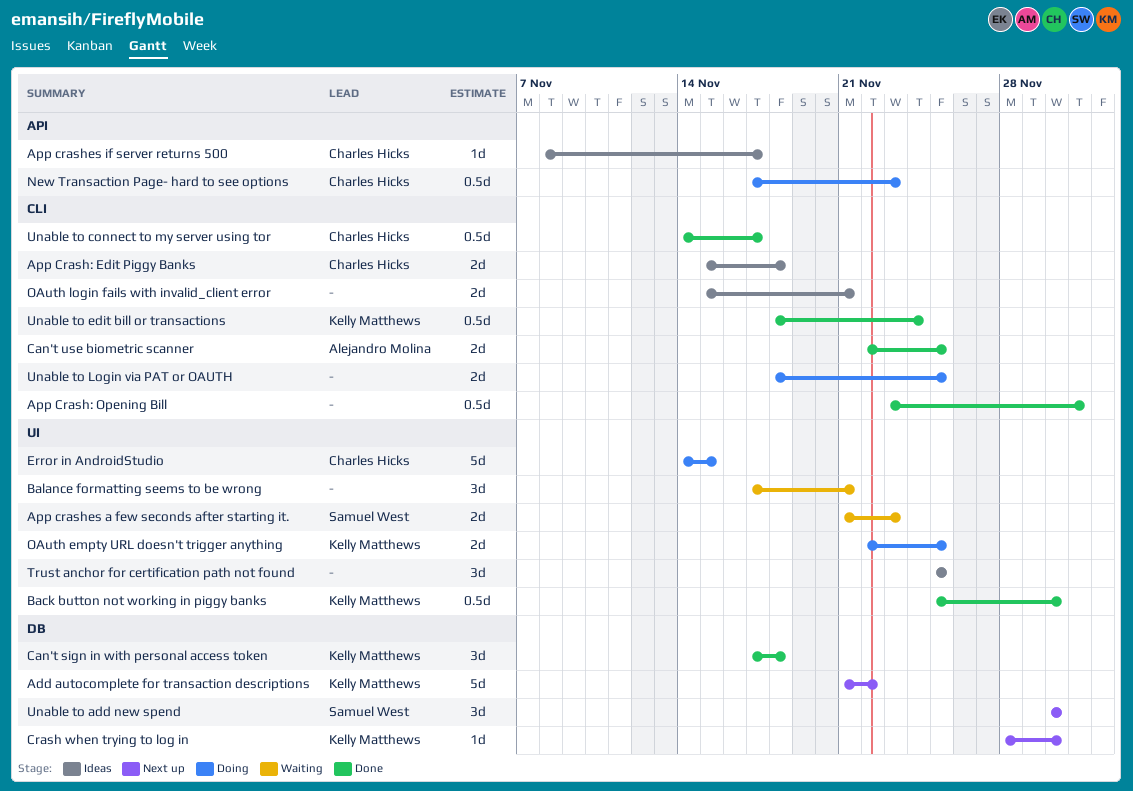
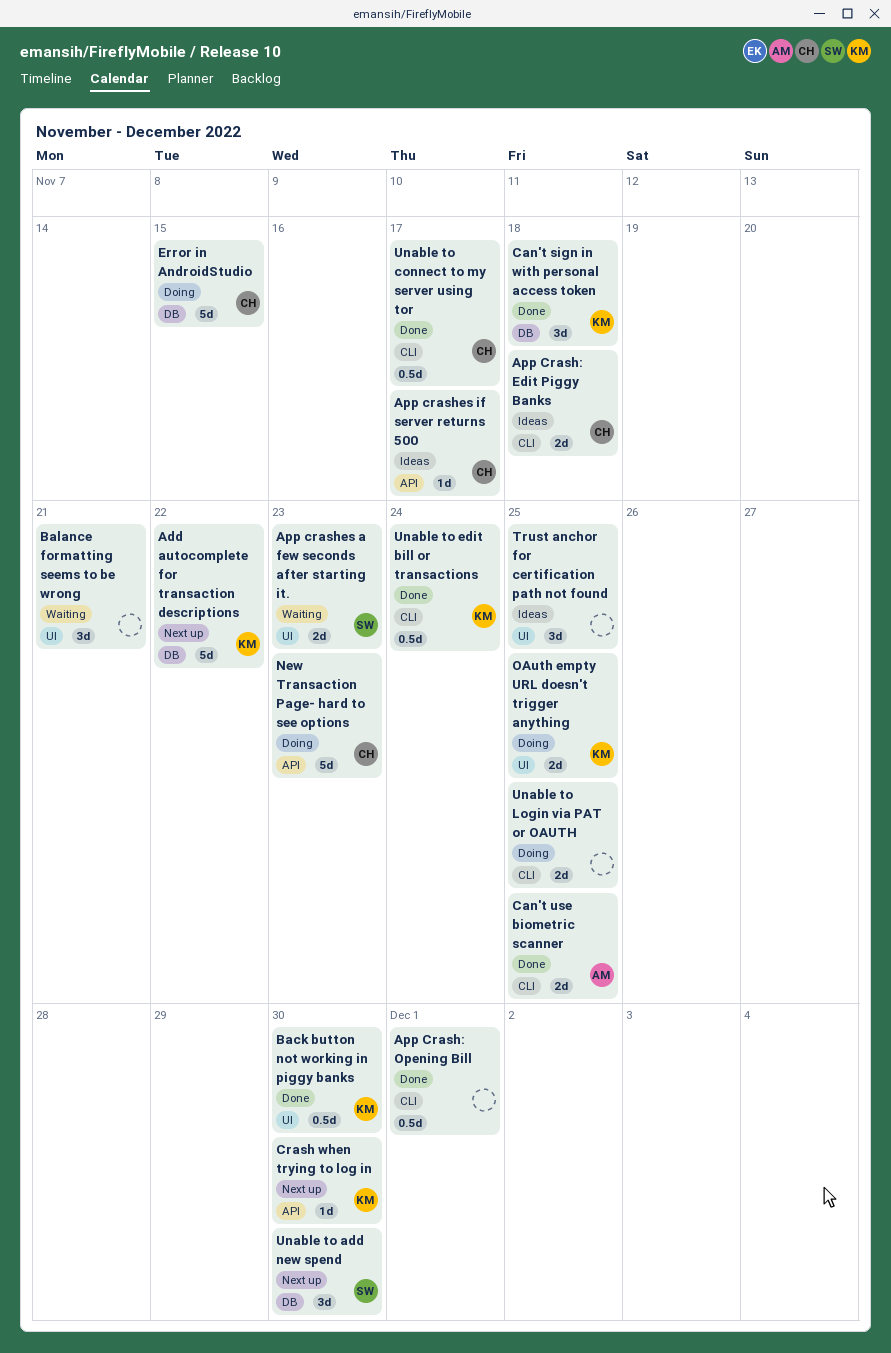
Crash when trying to log in, label: DB -> API
Error in AndroidStudio, label: UI -> DB
New Transaction Page- hard to see options, estimate: 0.5d -> 5d
OAuth login fails with invalid_client error: present -> none

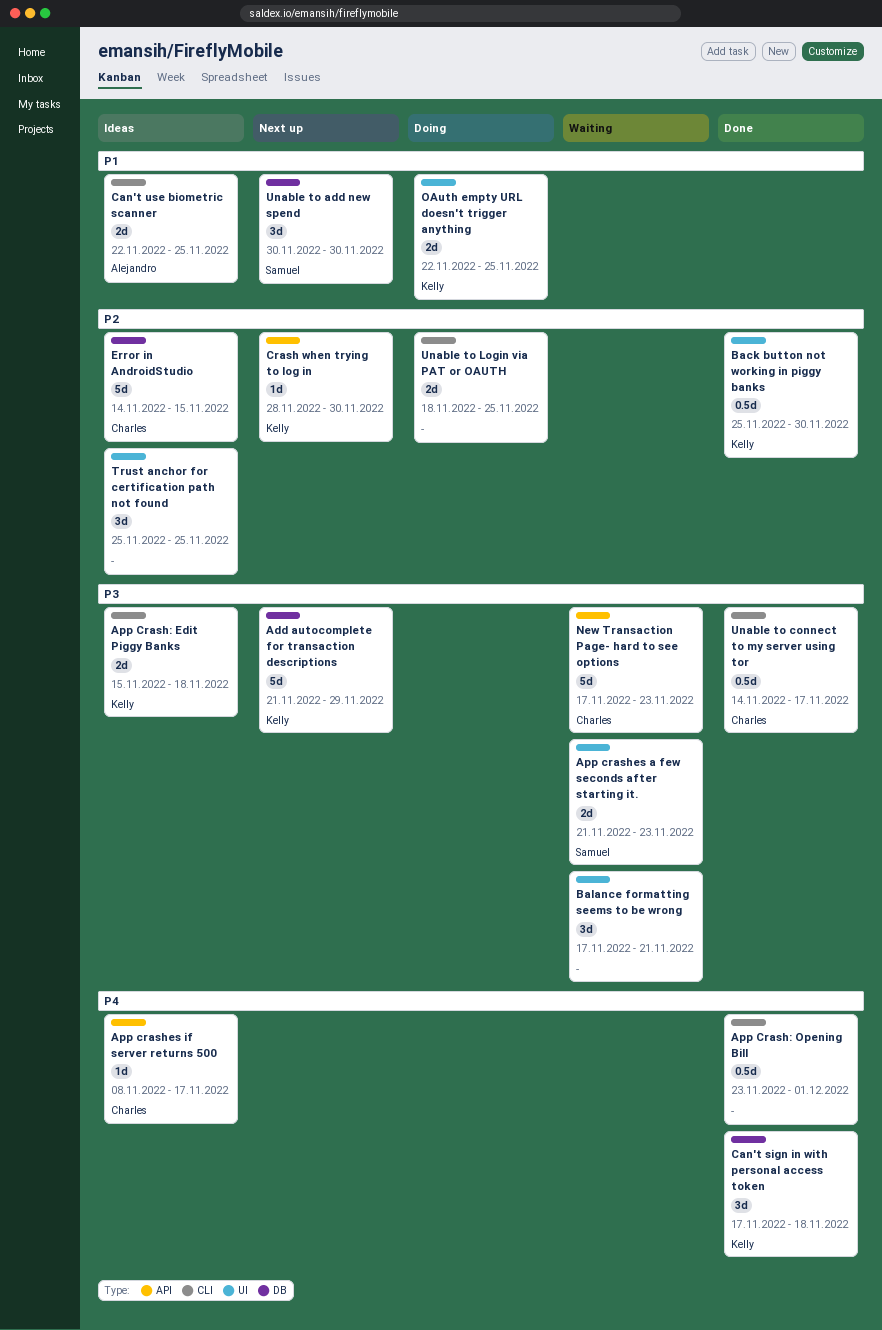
Add autocomplete for transaction descriptions, due: Nov 22 -> Nov 29
App Crash: Edit Piggy Banks, owner: Charles -> Kelly
Can't use biometric scanner, status: Done -> Ideas
Error in AndroidStudio, status: Doing -> Ideas
New Transaction Page- hard to see options, status: Doing -> Waiting
Unable to edit bill or transactions: present -> none

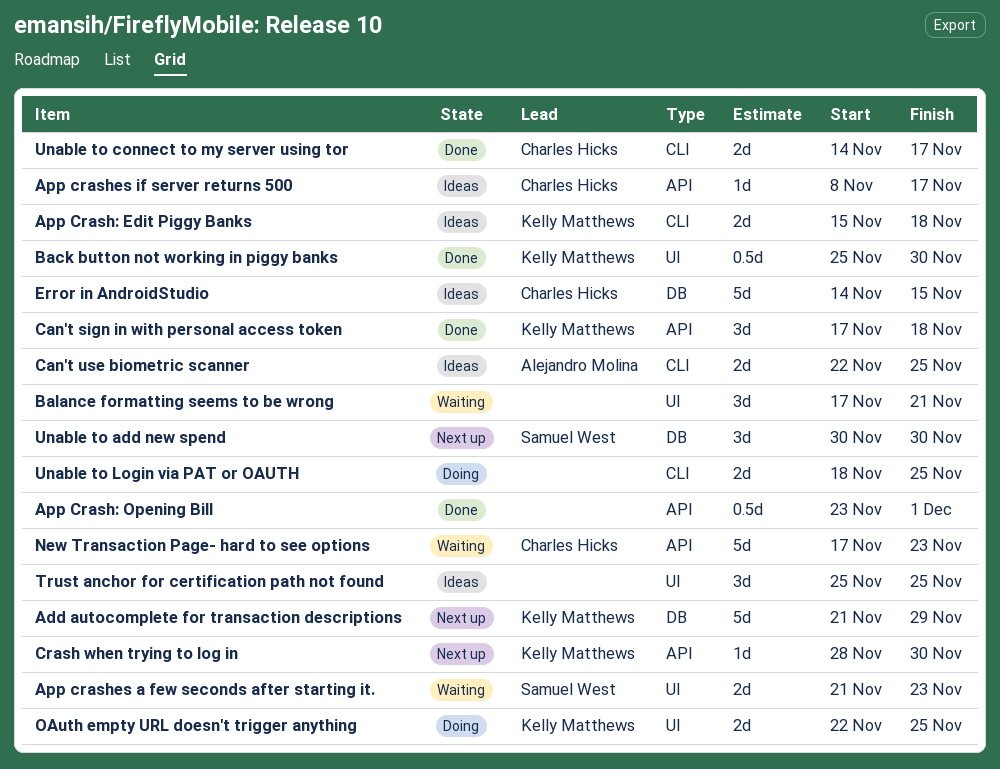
App Crash: Opening Bill, label: CLI -> API
Can't sign in with personal access token, label: DB -> API
Unable to connect to my server using tor, estimate: 0.5d -> 2d

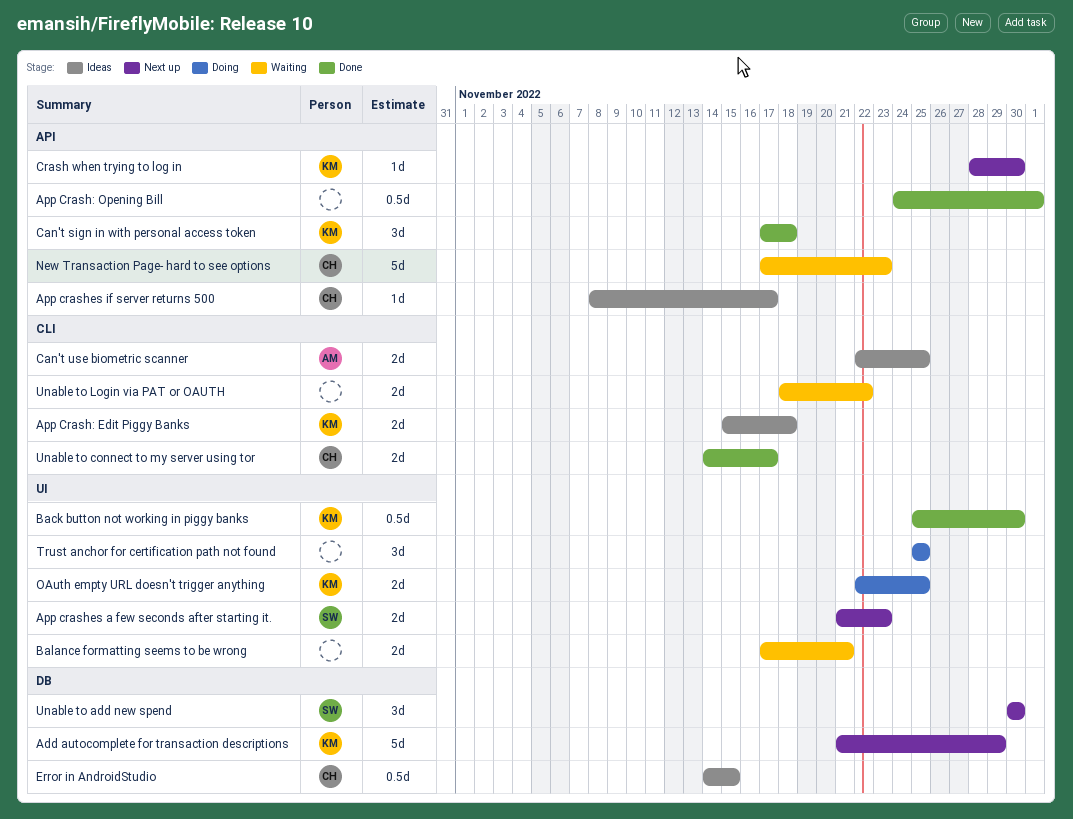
App Crash: Opening Bill, start: Nov 23 -> Nov 24
App crashes a few seconds after starting it., status: Waiting -> Next up
Balance formatting seems to be wrong, estimate: 3d -> 2d
Error in AndroidStudio, estimate: 5d -> 0.5d
Trust anchor for certification path not found, status: Ideas -> Doing
Unable to Login via PAT or OAUTH, status: Doing -> Waiting
Unable to Login via PAT or OAUTH, due: Nov 25 -> Nov 22

